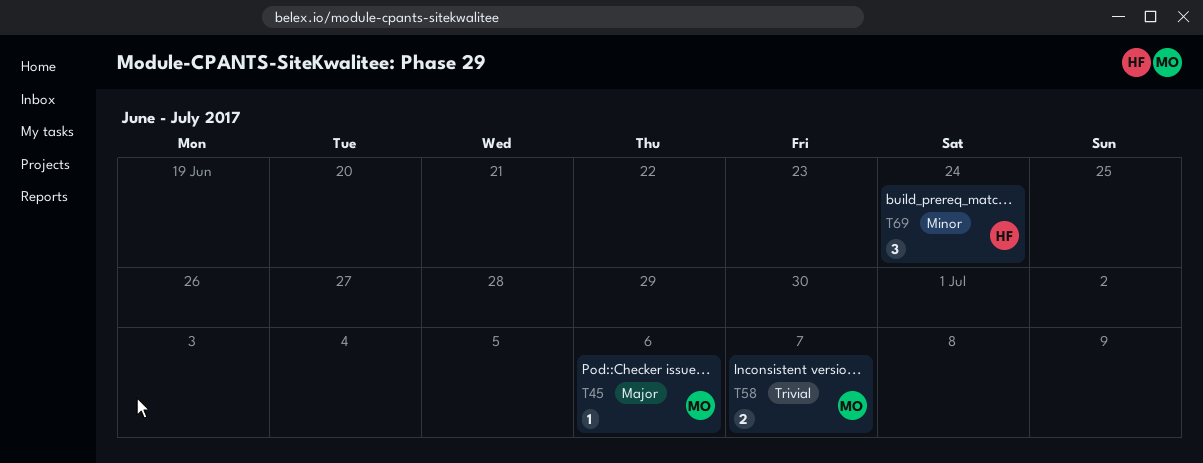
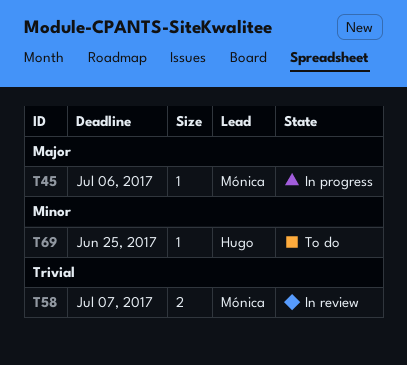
T69, estimate: 3 -> 1
T69, due: Jun 24 -> Jun 25

